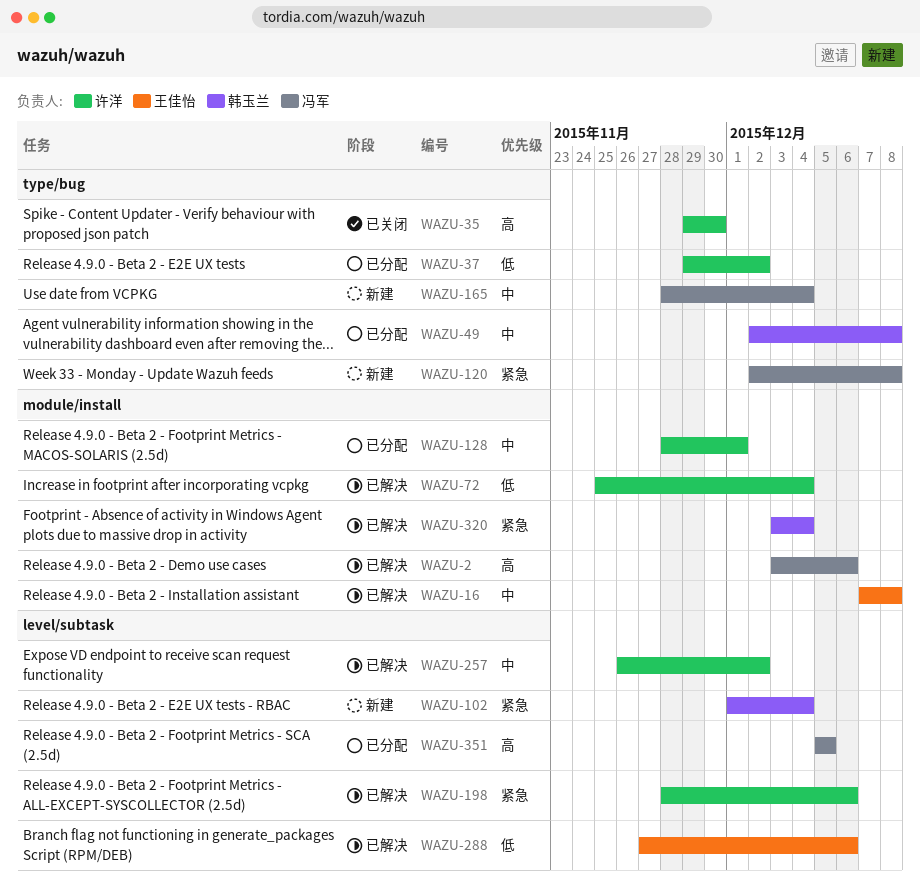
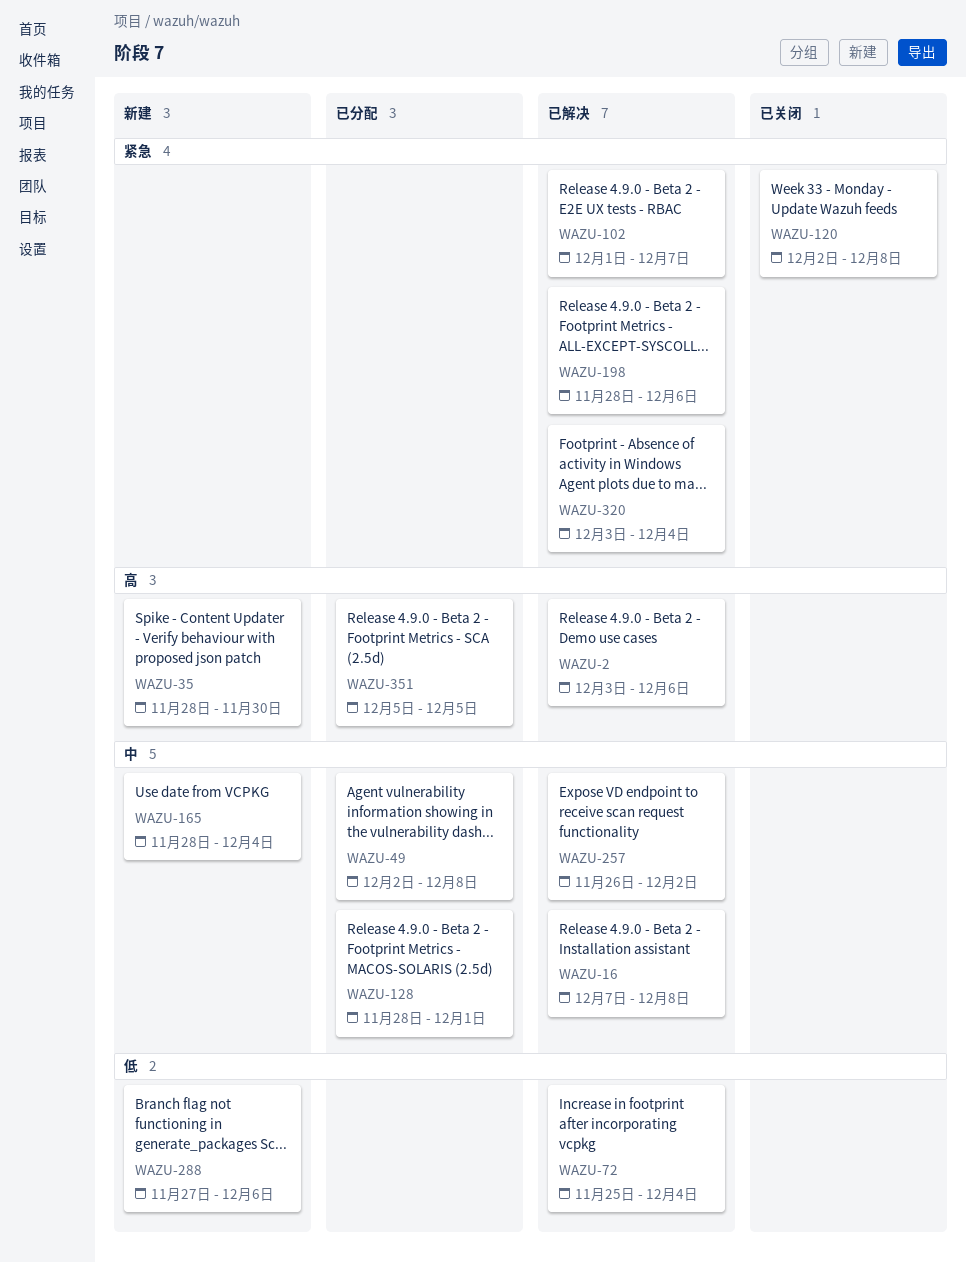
WAZU-35, status: 已关闭 -> 新建
WAZU-35, start: Nov 29 -> Nov 28
WAZU-37: present -> none
WAZU-102, status: 新建 -> 已解决
WAZU-102, due: Dec 4 -> Dec 7
WAZU-120, status: 新建 -> 已关闭
WAZU-288, status: 已解决 -> 新建

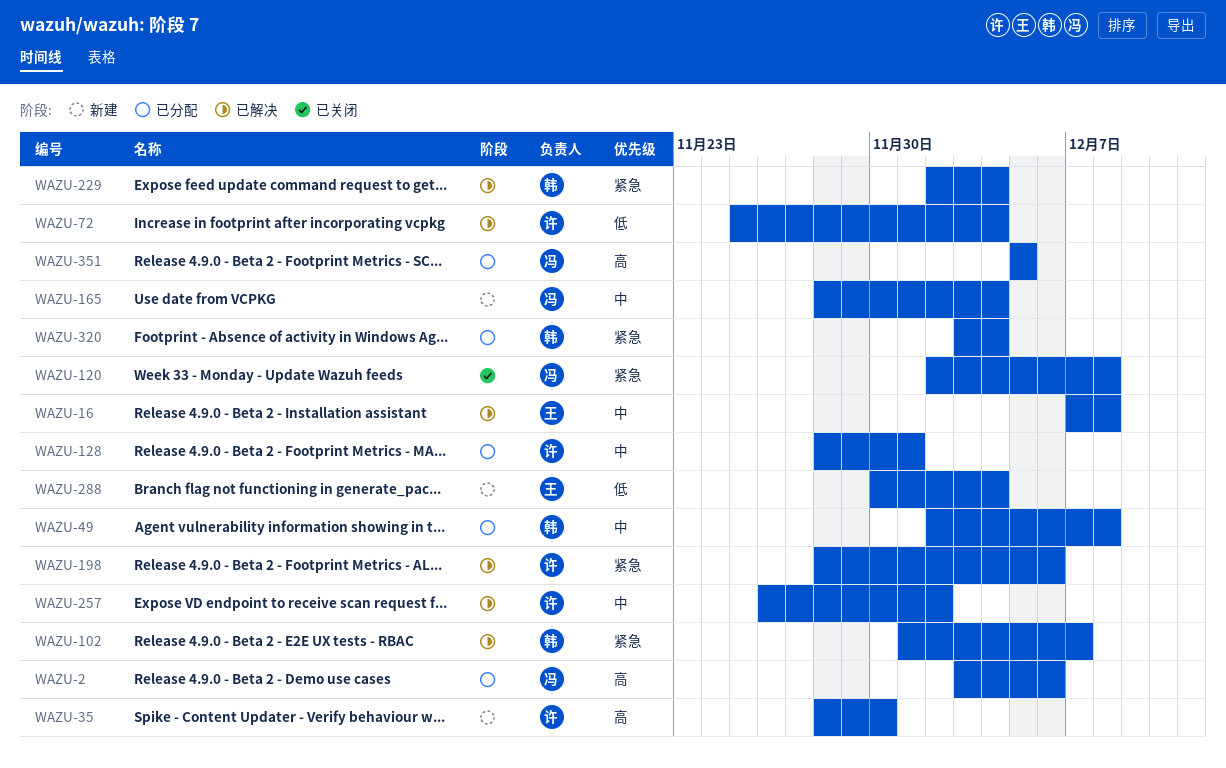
WAZU-2, status: 已解决 -> 已分配
WAZU-229: none -> present
WAZU-288, start: Nov 27 -> Nov 30
WAZU-288, due: Dec 6 -> Dec 4
WAZU-320, status: 已解决 -> 已分配

